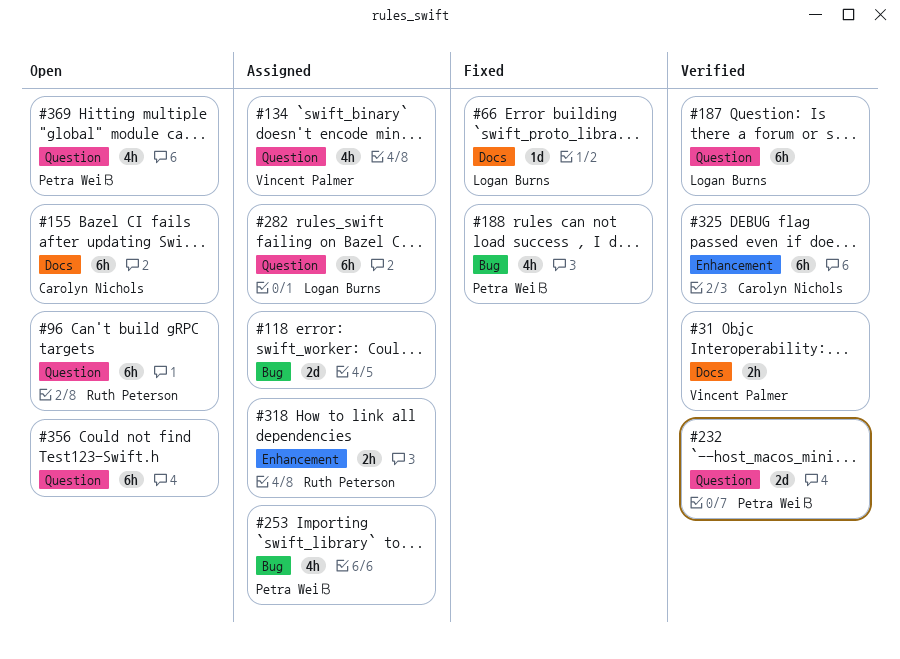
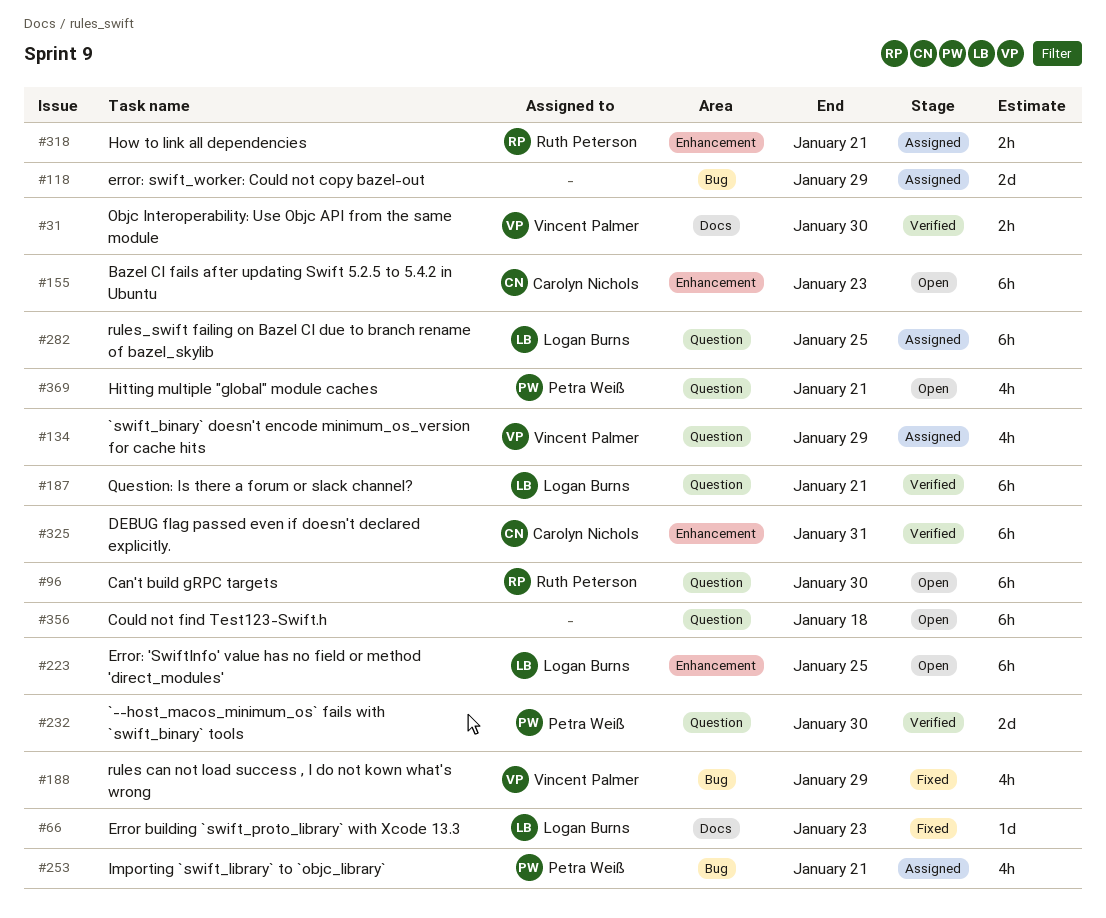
#155, label: Docs -> Enhancement
#188, owner: Petra Weiß -> Vincent Palmer
#223: none -> present

